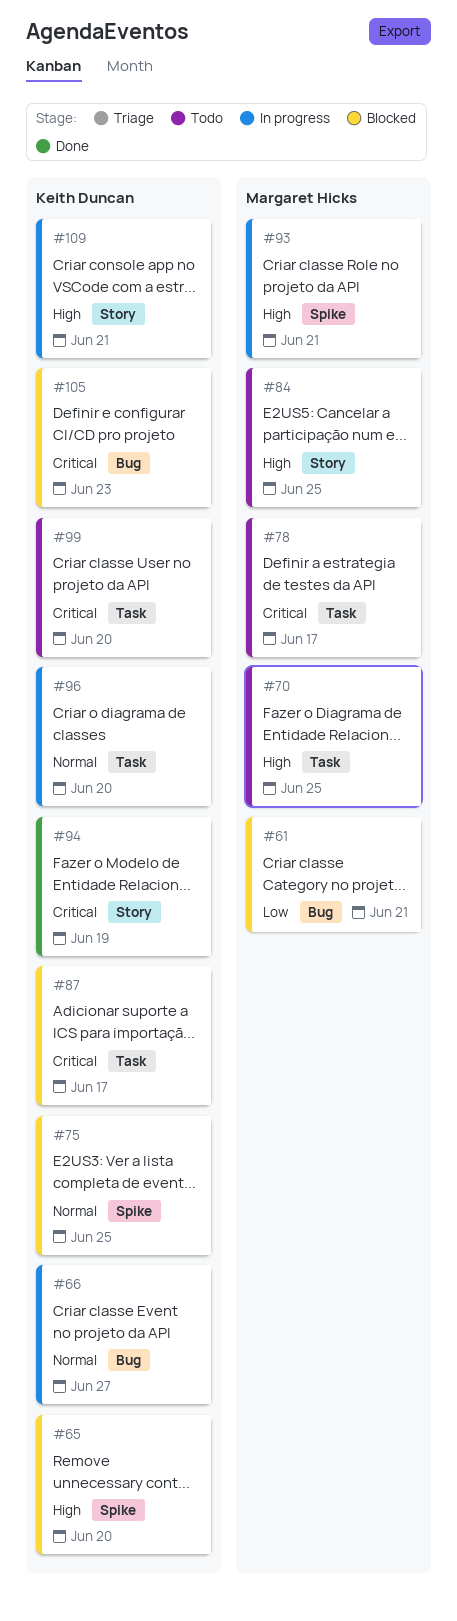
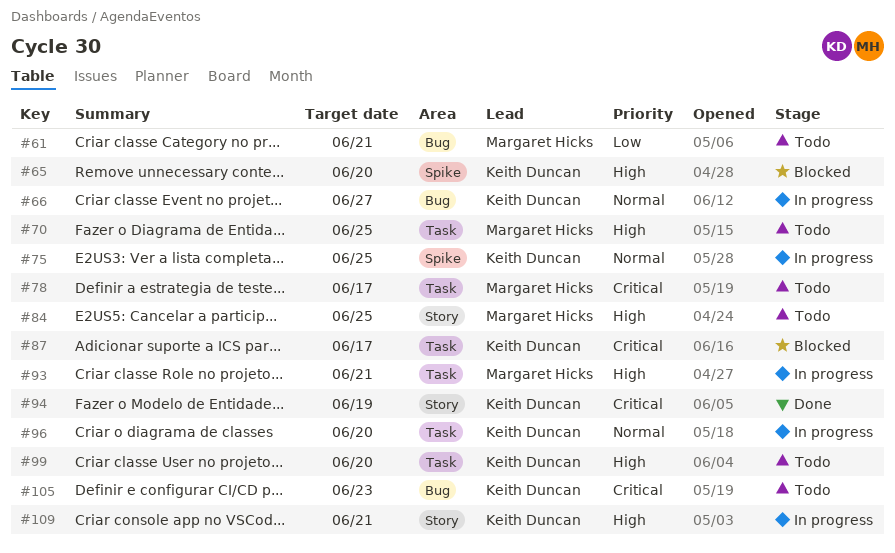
#61, status: Blocked -> Todo
#75, status: Blocked -> In progress
#93, label: Spike -> Task
#99, priority: Critical -> High
#105, status: Blocked -> Todo

